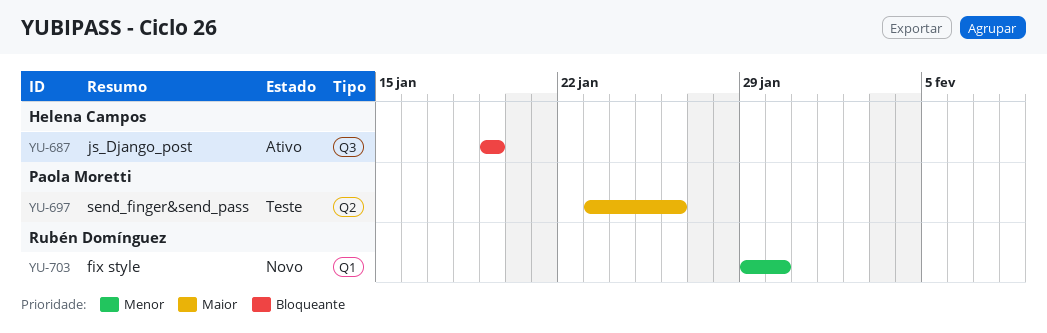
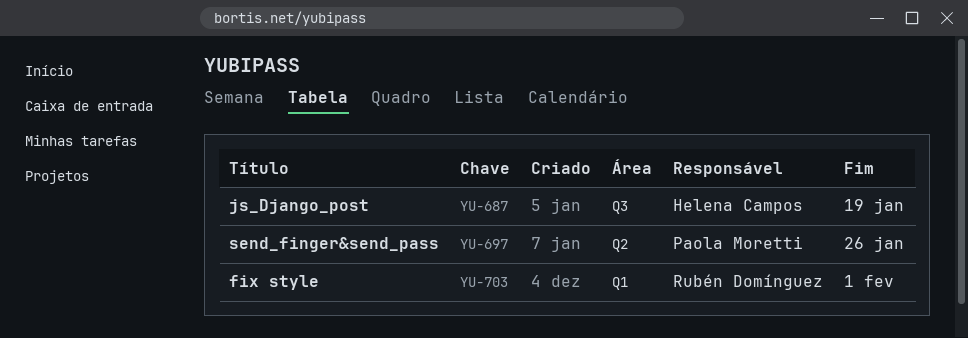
YU-703, due: Jan 30 -> Feb 1

